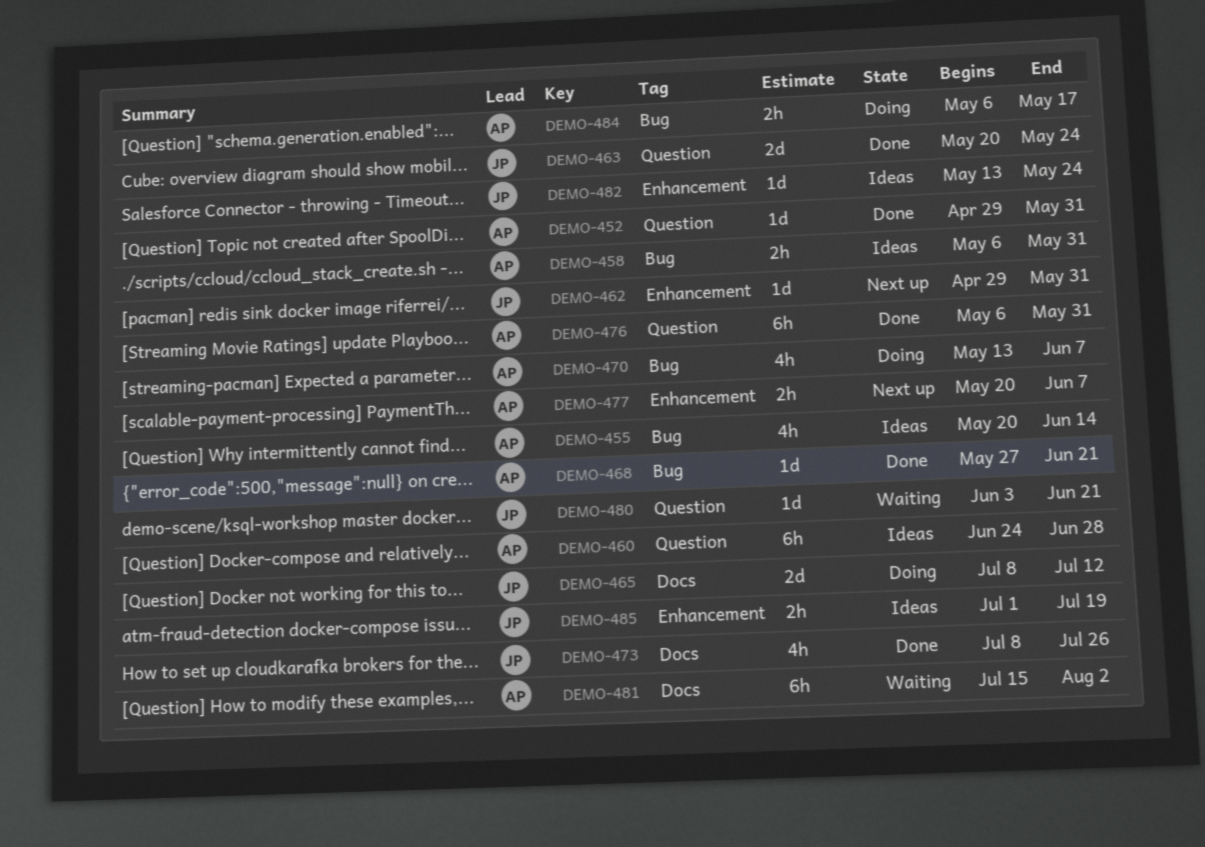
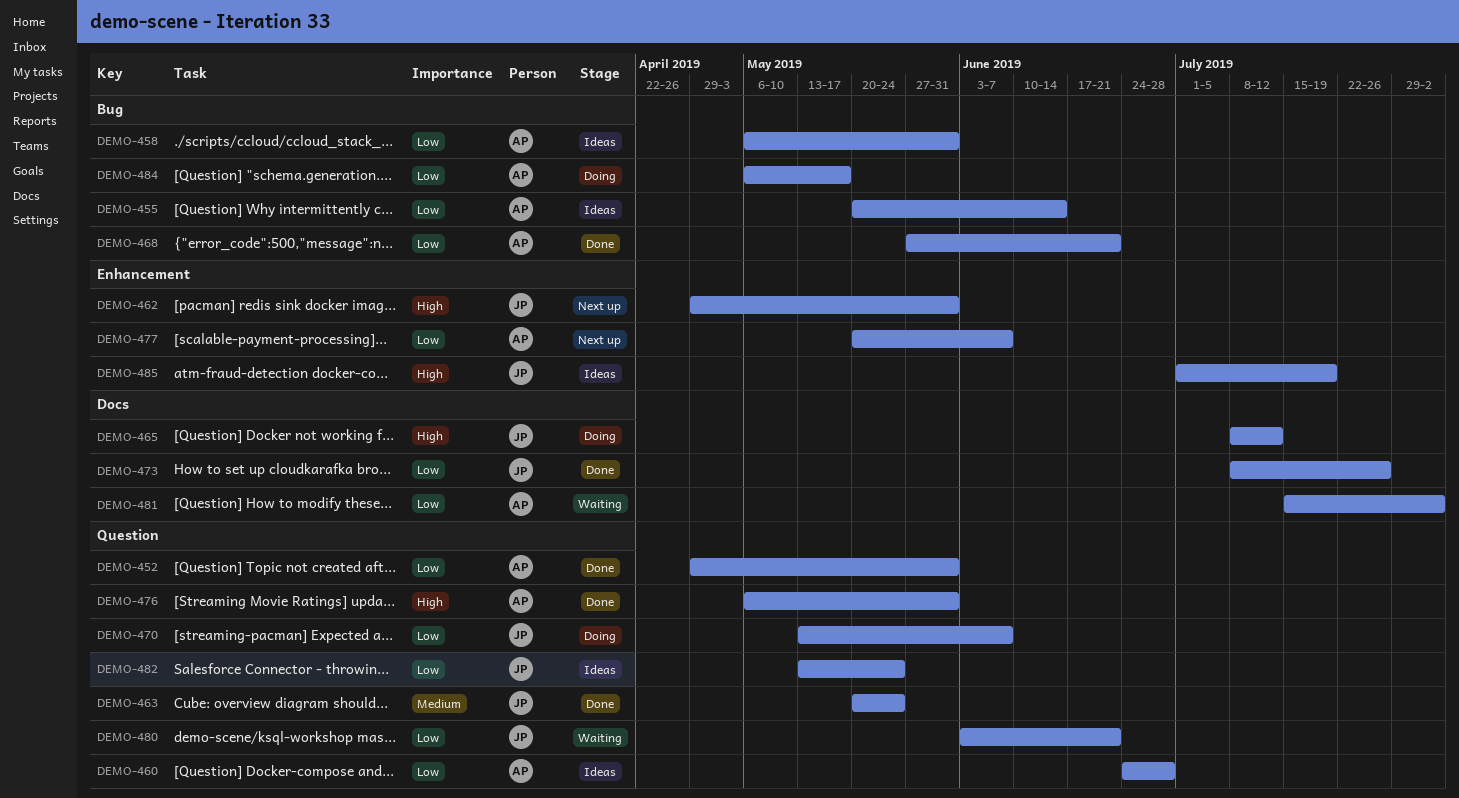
DEMO-470, owner: AP -> JP
DEMO-470, label: Bug -> Question
DEMO-482, label: Enhancement -> Question

